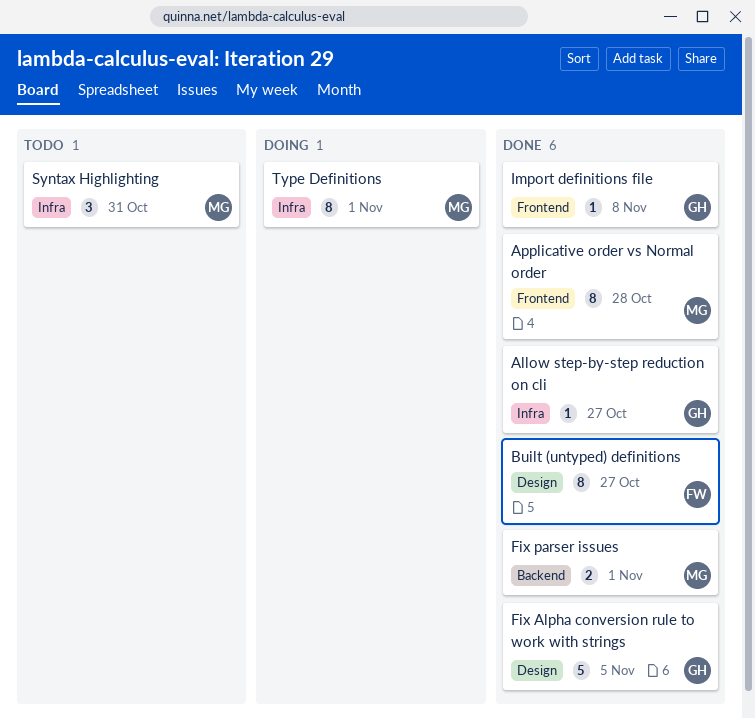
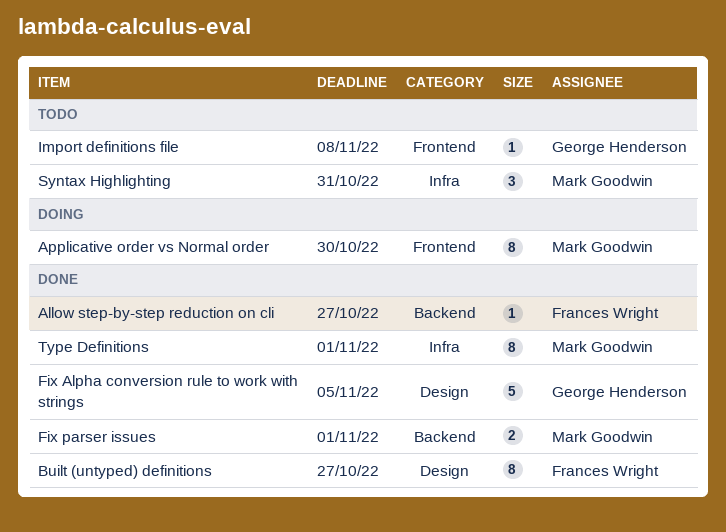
Allow step-by-step reduction on cli, owner: George Henderson -> Frances Wright
Allow step-by-step reduction on cli, label: Infra -> Backend
Applicative order vs Normal order, status: Done -> Doing
Applicative order vs Normal order, due: Oct 28 -> Oct 30
Import definitions file, status: Done -> Todo
Type Definitions, status: Doing -> Done

